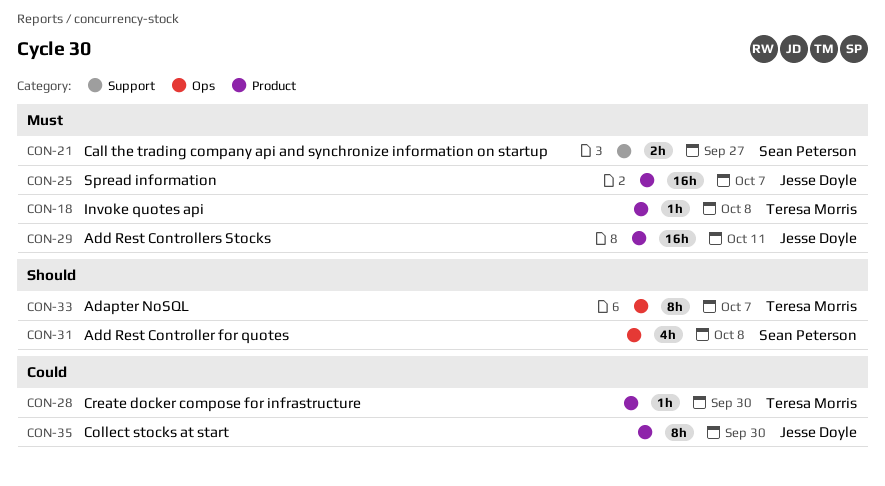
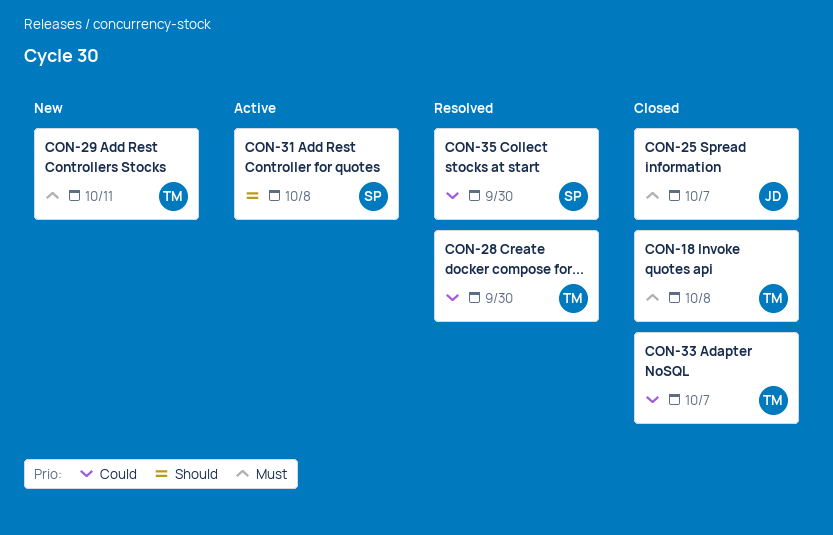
CON-21: present -> none
CON-29, owner: Jesse Doyle -> Teresa Morris
CON-33, priority: Should -> Could
CON-35, owner: Jesse Doyle -> Sean Peterson

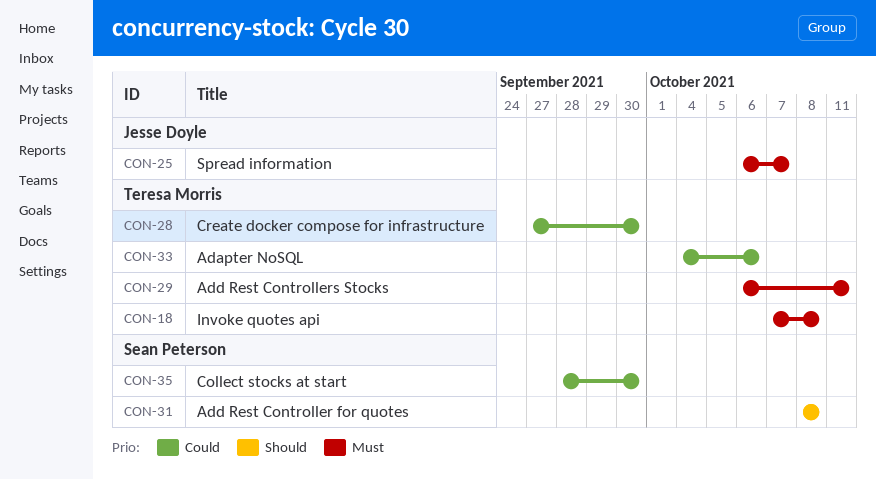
CON-33, due: Oct 7 -> Oct 6

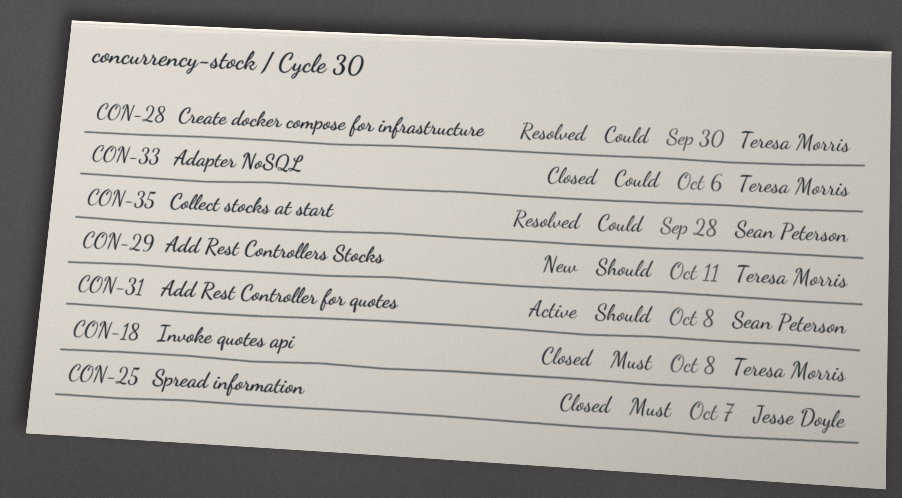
CON-29, priority: Must -> Should
CON-35, due: Sep 30 -> Sep 28

